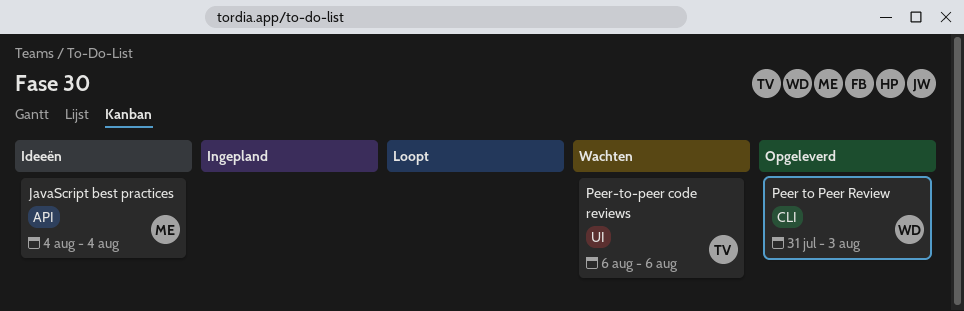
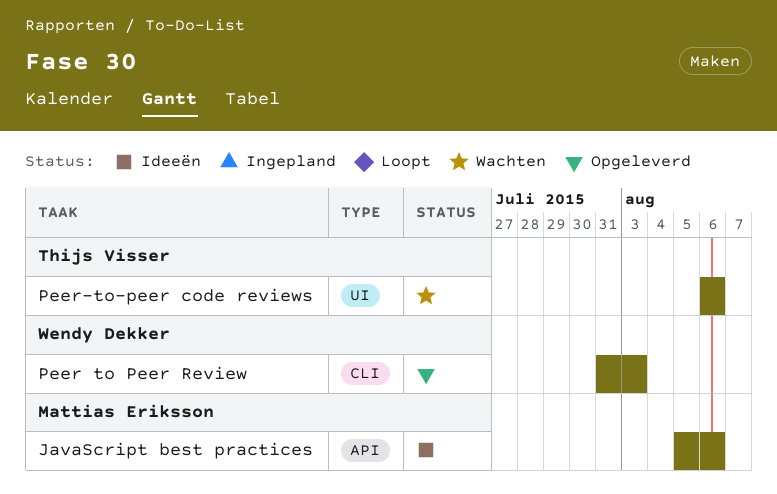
JavaScript best practices, start: Aug 4 -> Aug 5
JavaScript best practices, due: Aug 4 -> Aug 6

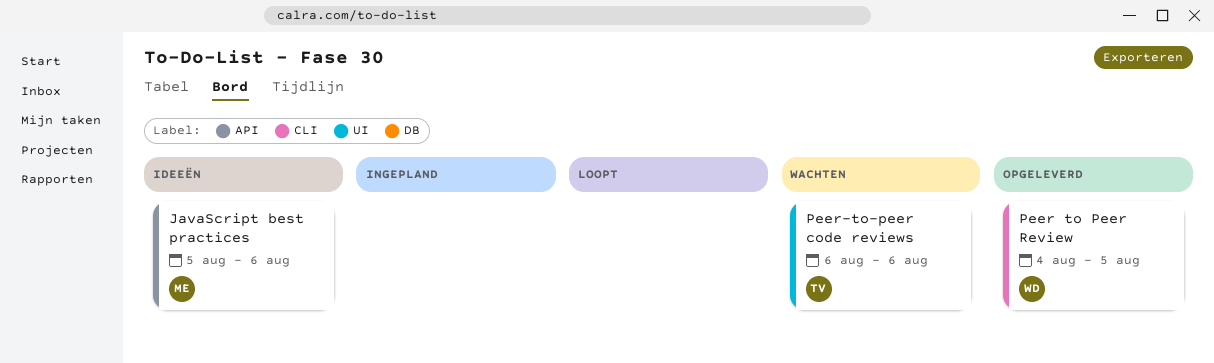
Peer to Peer Review, start: Jul 31 -> Aug 4
Peer to Peer Review, due: Aug 3 -> Aug 5

